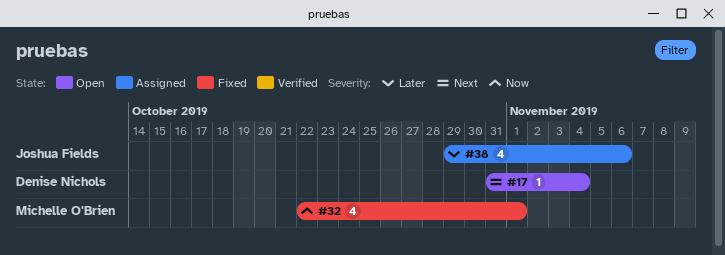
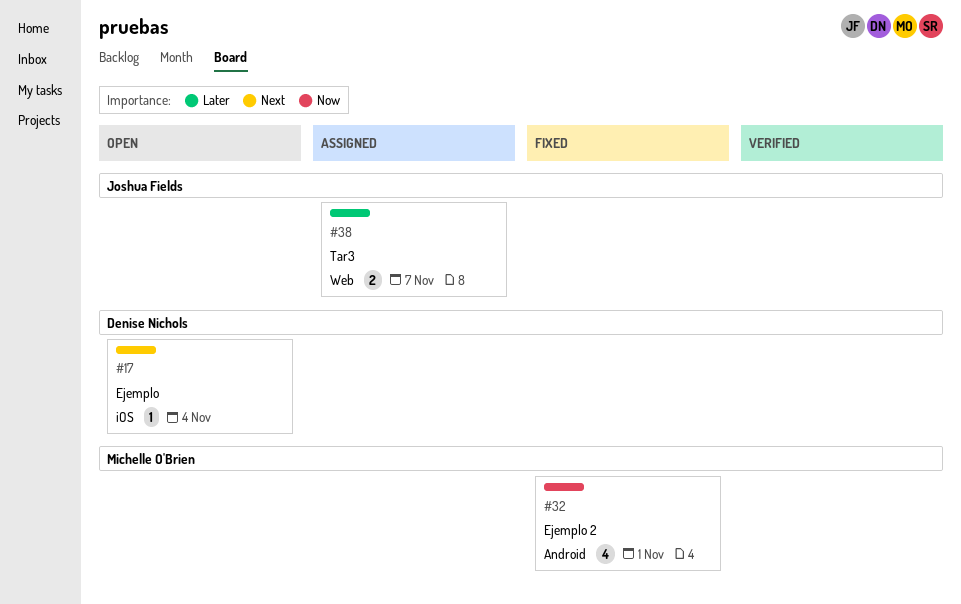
#38, estimate: 4 -> 2
#38, due: Nov 6 -> Nov 7

